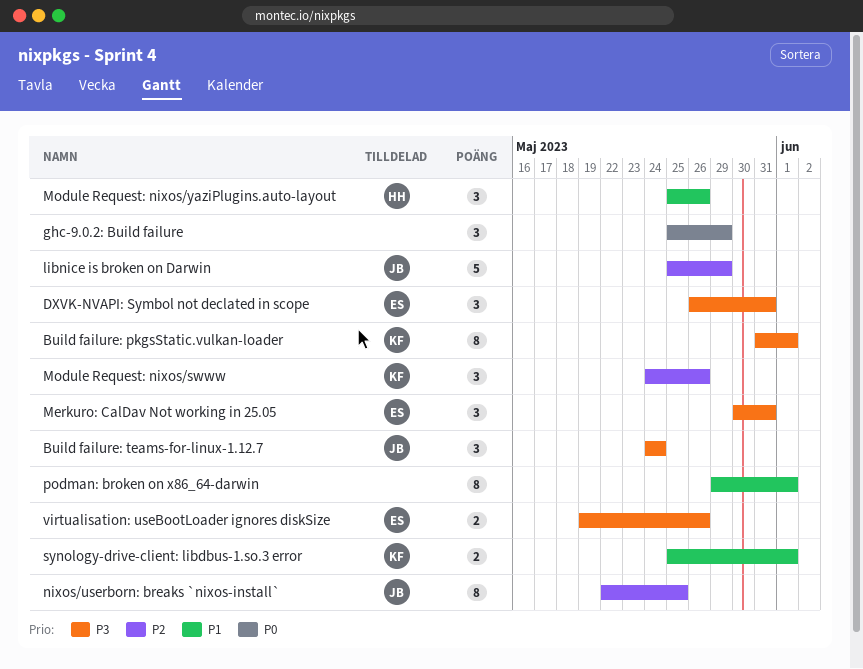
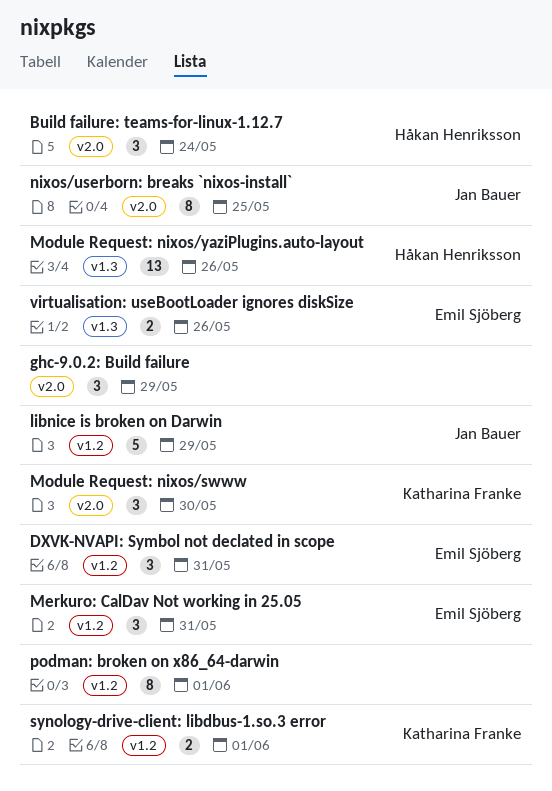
Build failure: pkgsStatic.vulkan-loader: present -> none
Build failure: teams-for-linux-1.12.7, owner: Jan Bauer -> Håkan Henriksson
Module Request: nixos/swww, due: May 26 -> May 30
Module Request: nixos/yaziPlugins.auto-layout, estimate: 3 -> 13

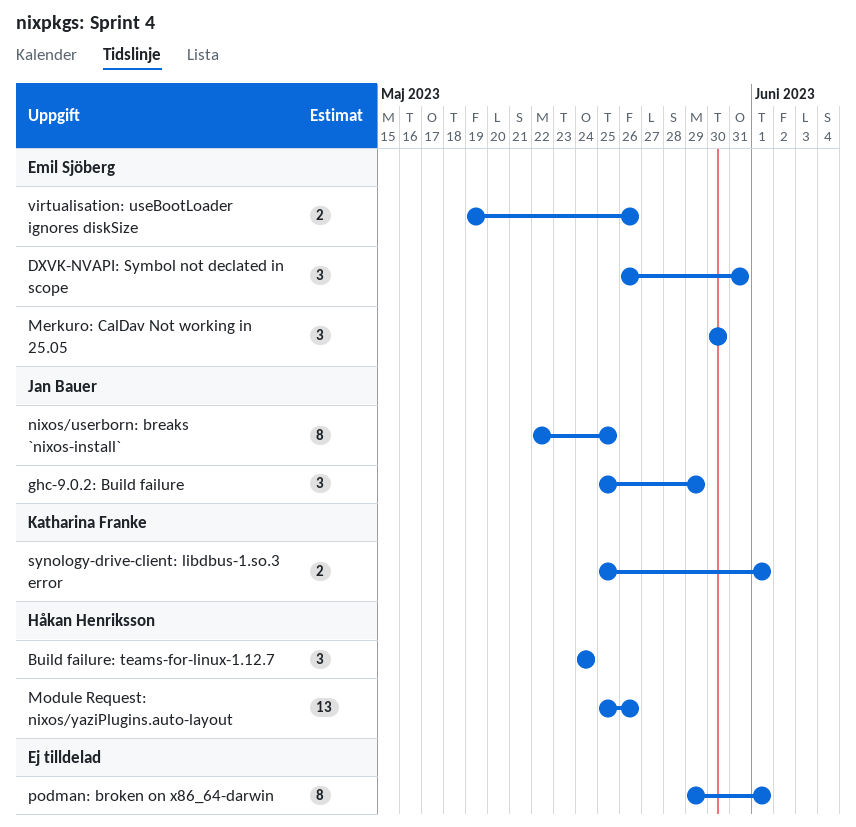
ghc-9.0.2: Build failure, owner: none -> Jan Bauer
libnice is broken on Darwin: present -> none
Merkuro: CalDav Not working in 25.05, due: May 31 -> May 30
Module Request: nixos/swww: present -> none

